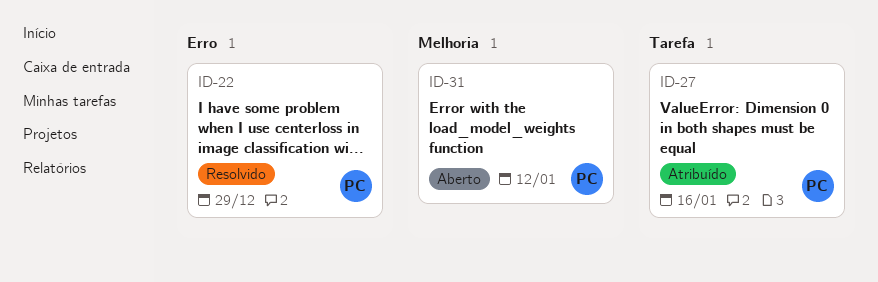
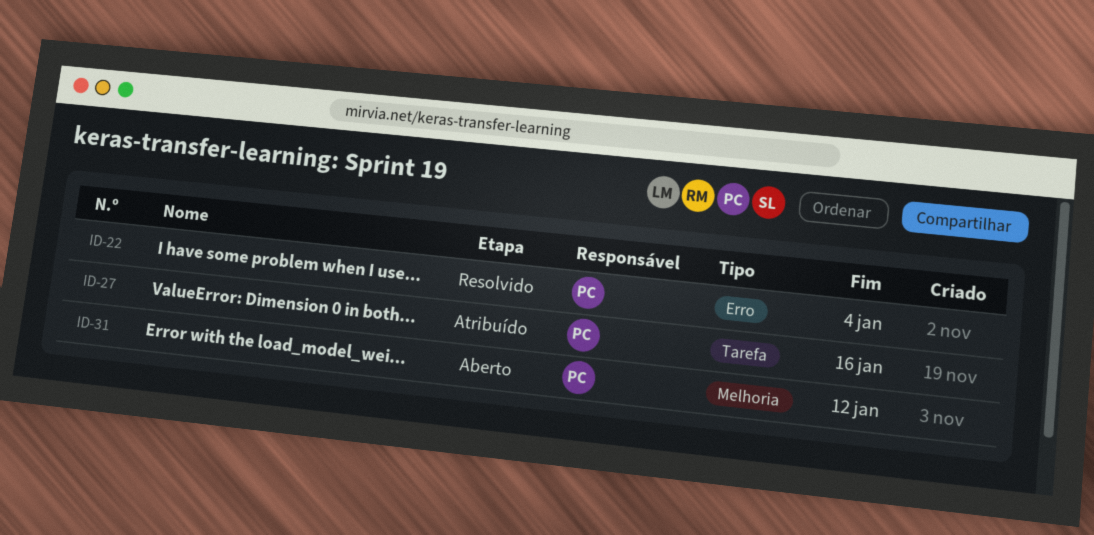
ID-22, due: Dec 29 -> Jan 4

